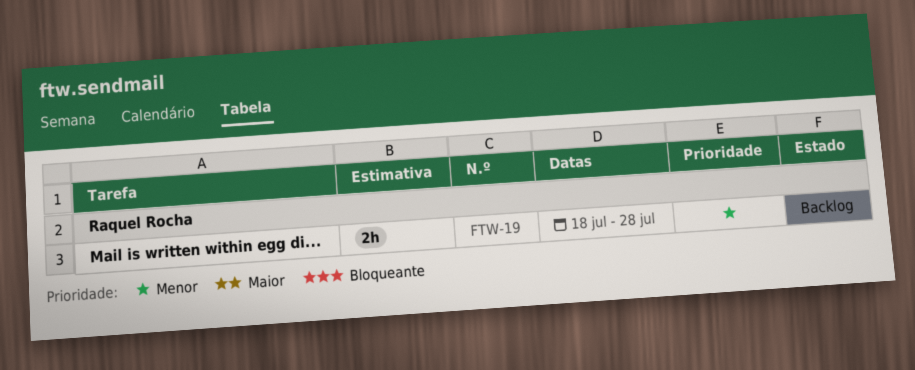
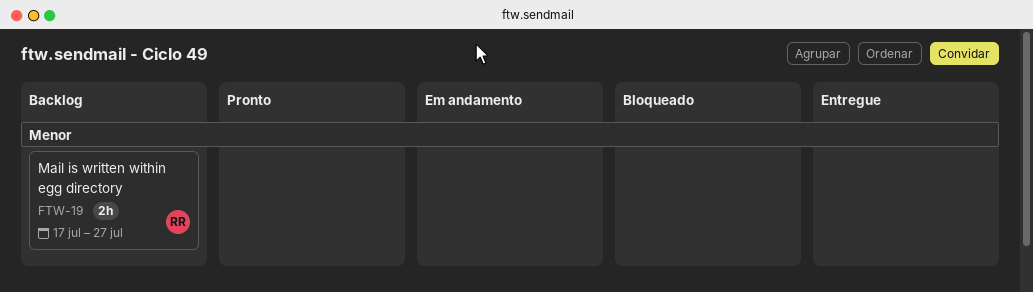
FTW-19, start: Jul 18 -> Jul 17
FTW-19, due: Jul 28 -> Jul 27

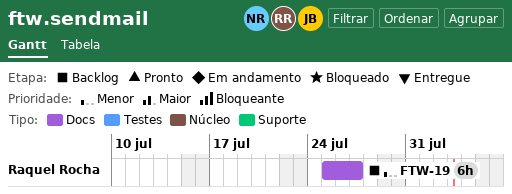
FTW-19, estimate: 2h -> 6h
FTW-19, start: Jul 17 -> Jul 25

